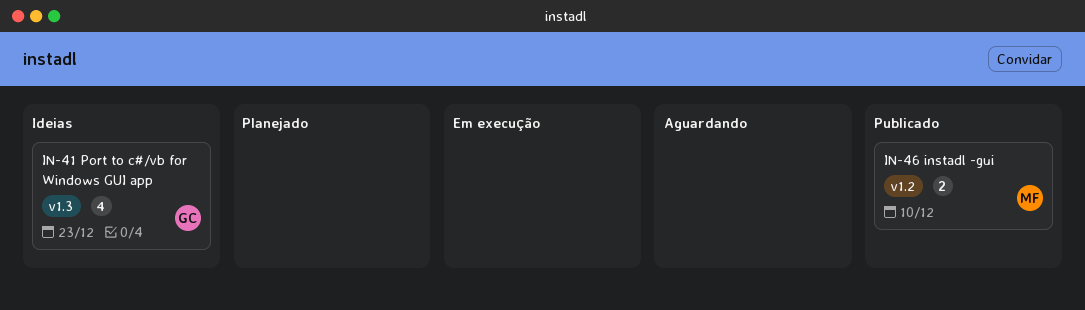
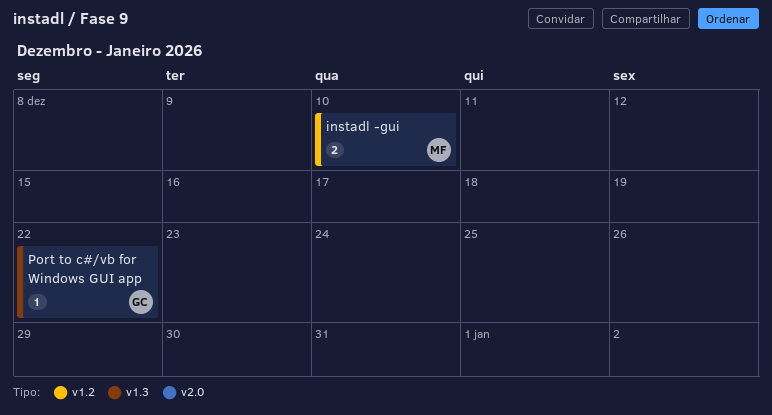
Port to c#/vb for Windows GUI app, estimate: 4 -> 1
Port to c#/vb for Windows GUI app, due: Dec 23 -> Dec 22

